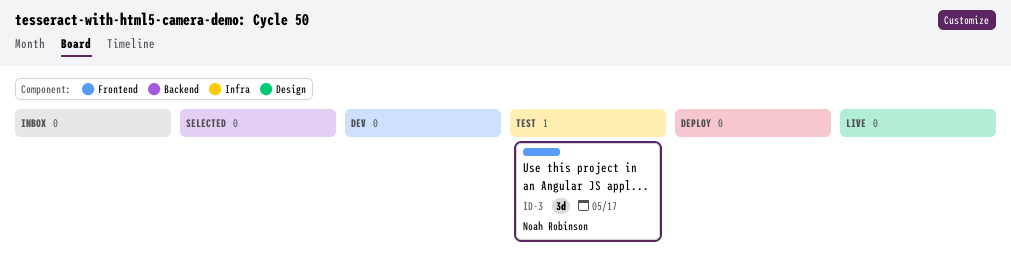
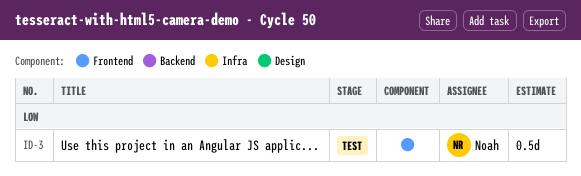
ID-3, estimate: 3d -> 0.5d

